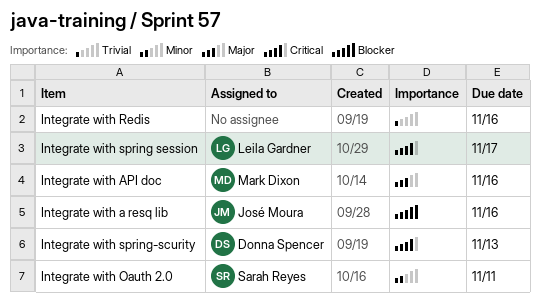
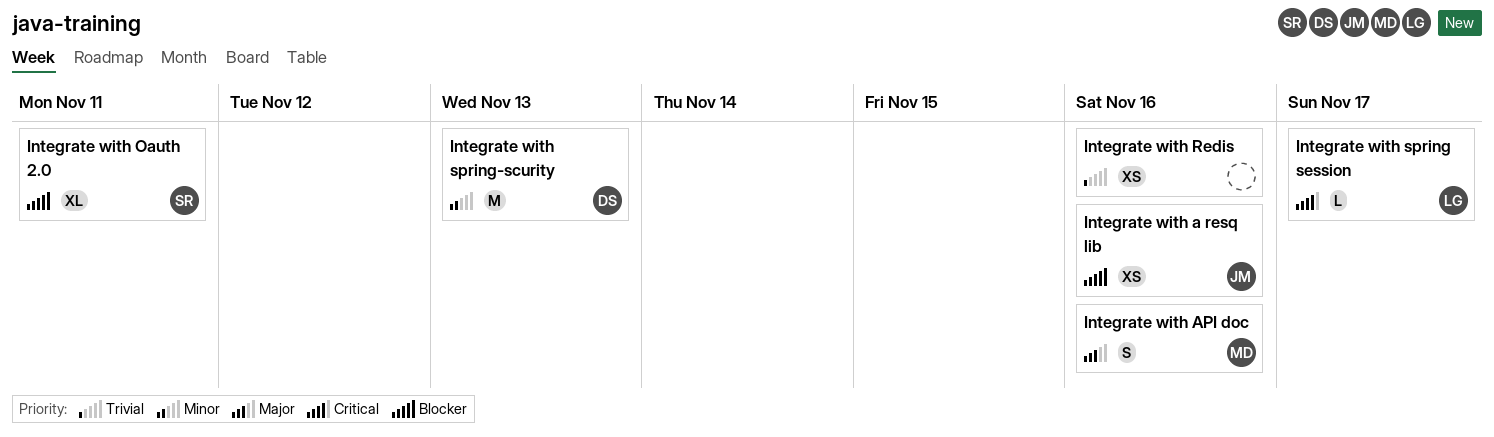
Integrate with Oauth 2.0, priority: Minor -> Blocker
Integrate with spring-scurity, priority: Critical -> Minor

